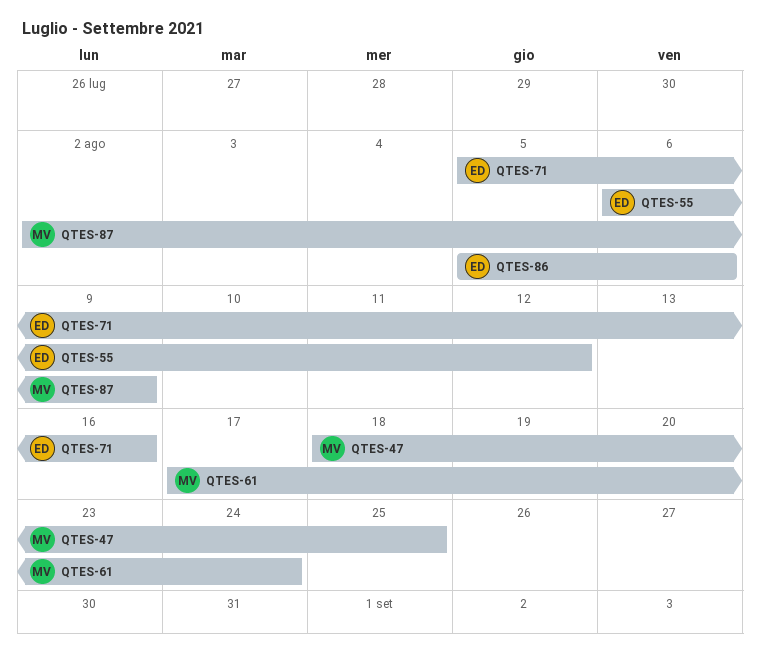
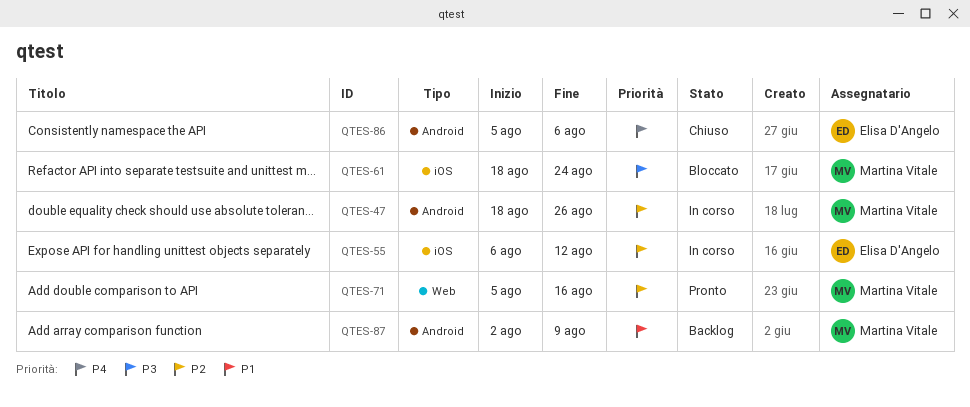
QTES-47, due: Aug 25 -> Aug 26
QTES-61, start: Aug 17 -> Aug 18
QTES-71, owner: Elisa D'Angelo -> Martina Vitale

